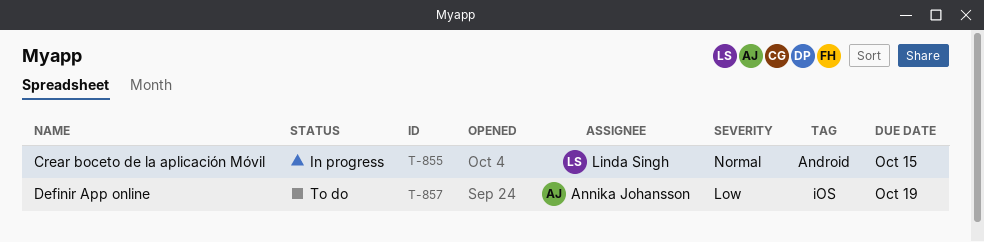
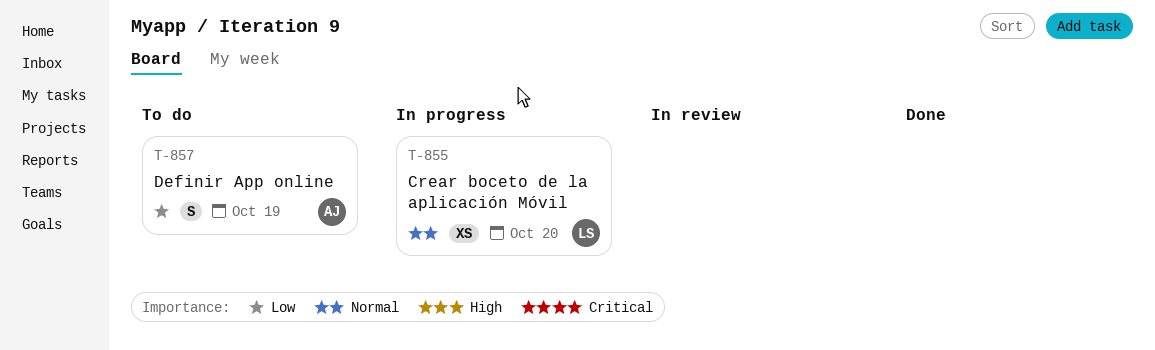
T-855, due: Oct 15 -> Oct 20

